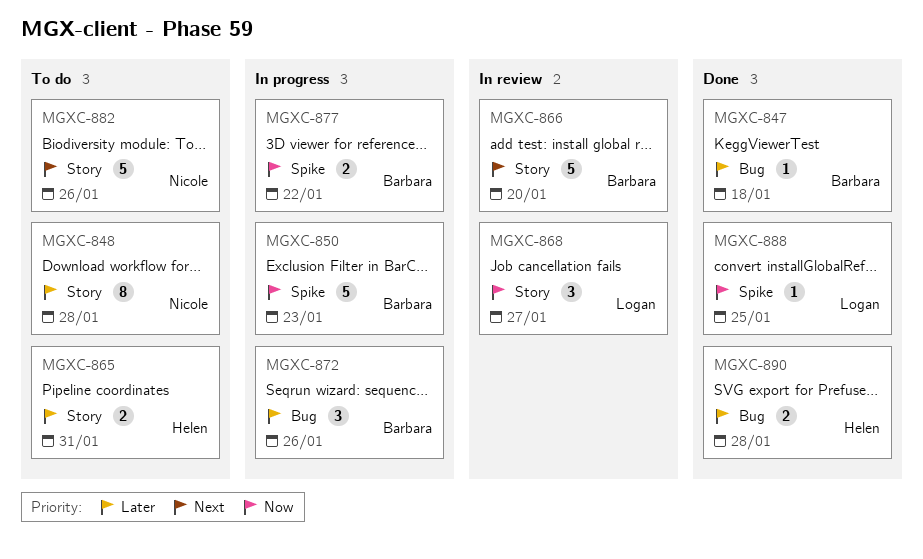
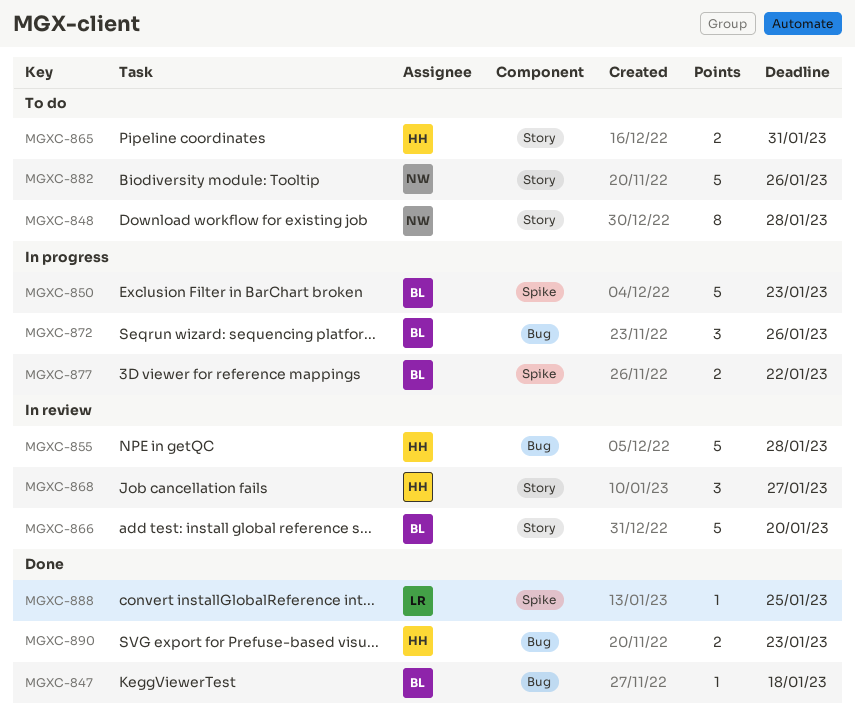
MGXC-855: none -> present
MGXC-868, owner: Logan -> Helen
MGXC-890, due: Jan 28 -> Jan 23

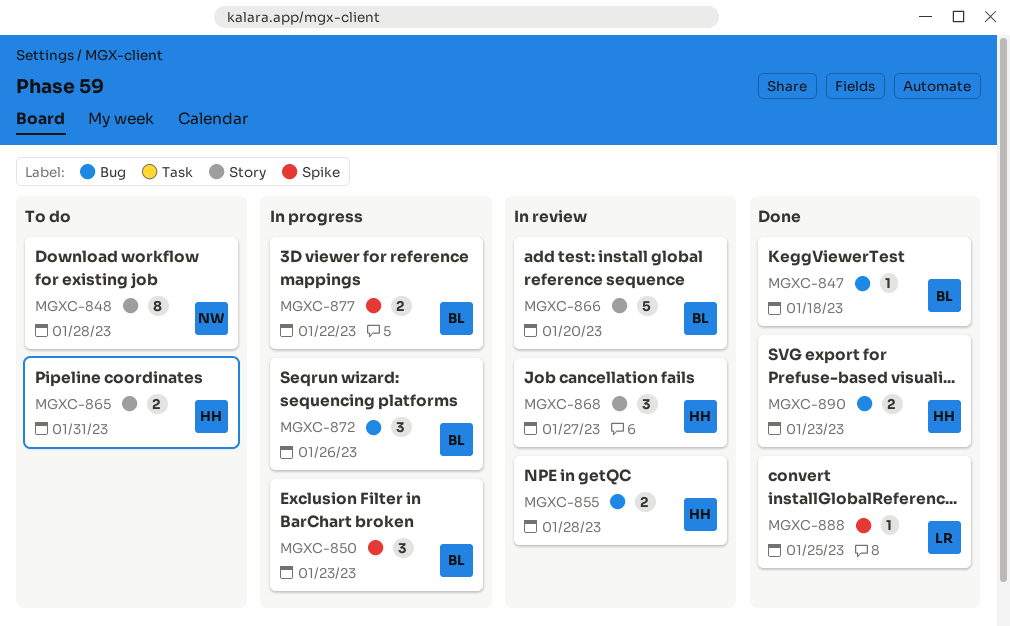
MGXC-850, estimate: 5 -> 3
MGXC-855, estimate: 5 -> 2
MGXC-882: present -> none

